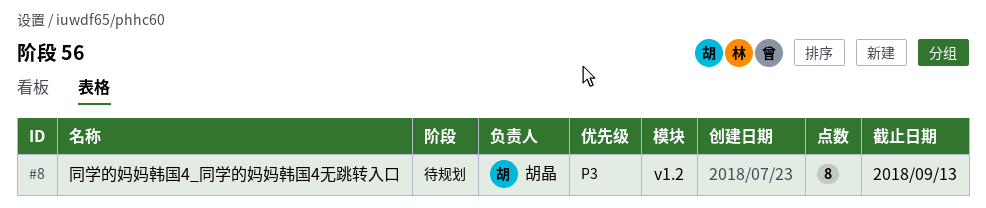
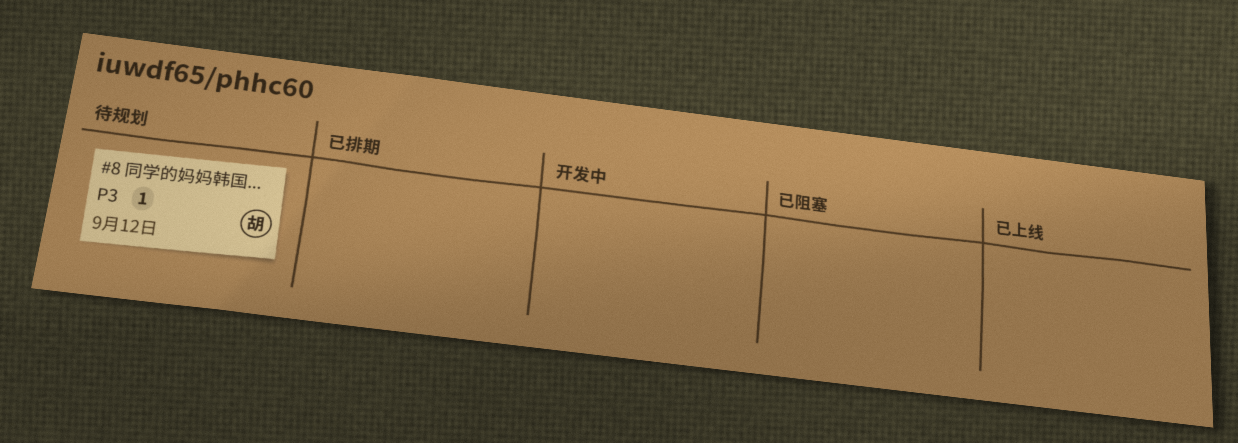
#8, estimate: 8 -> 1
#8, due: Sep 13 -> Sep 12

